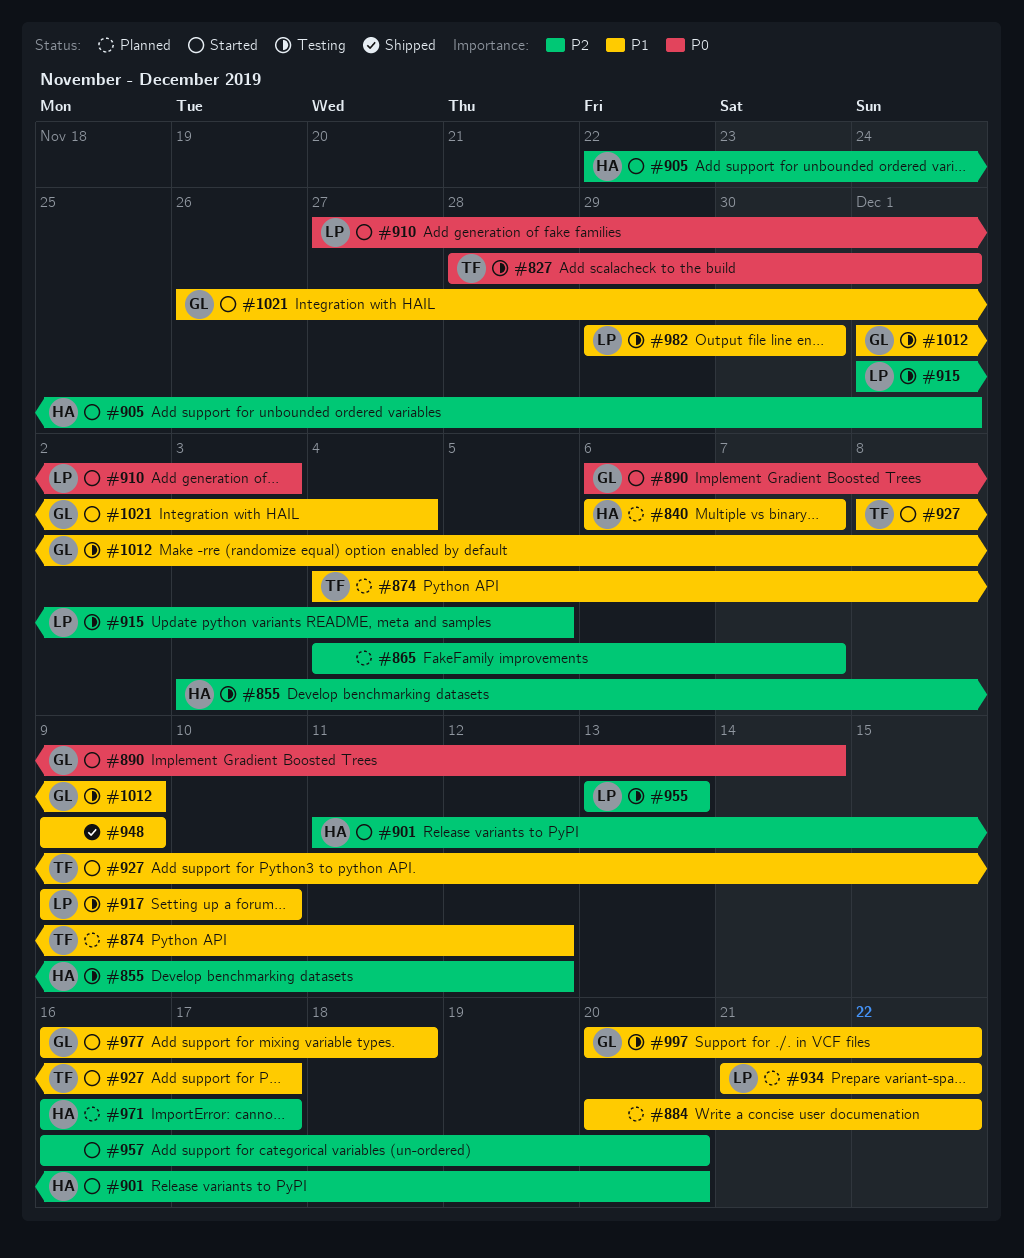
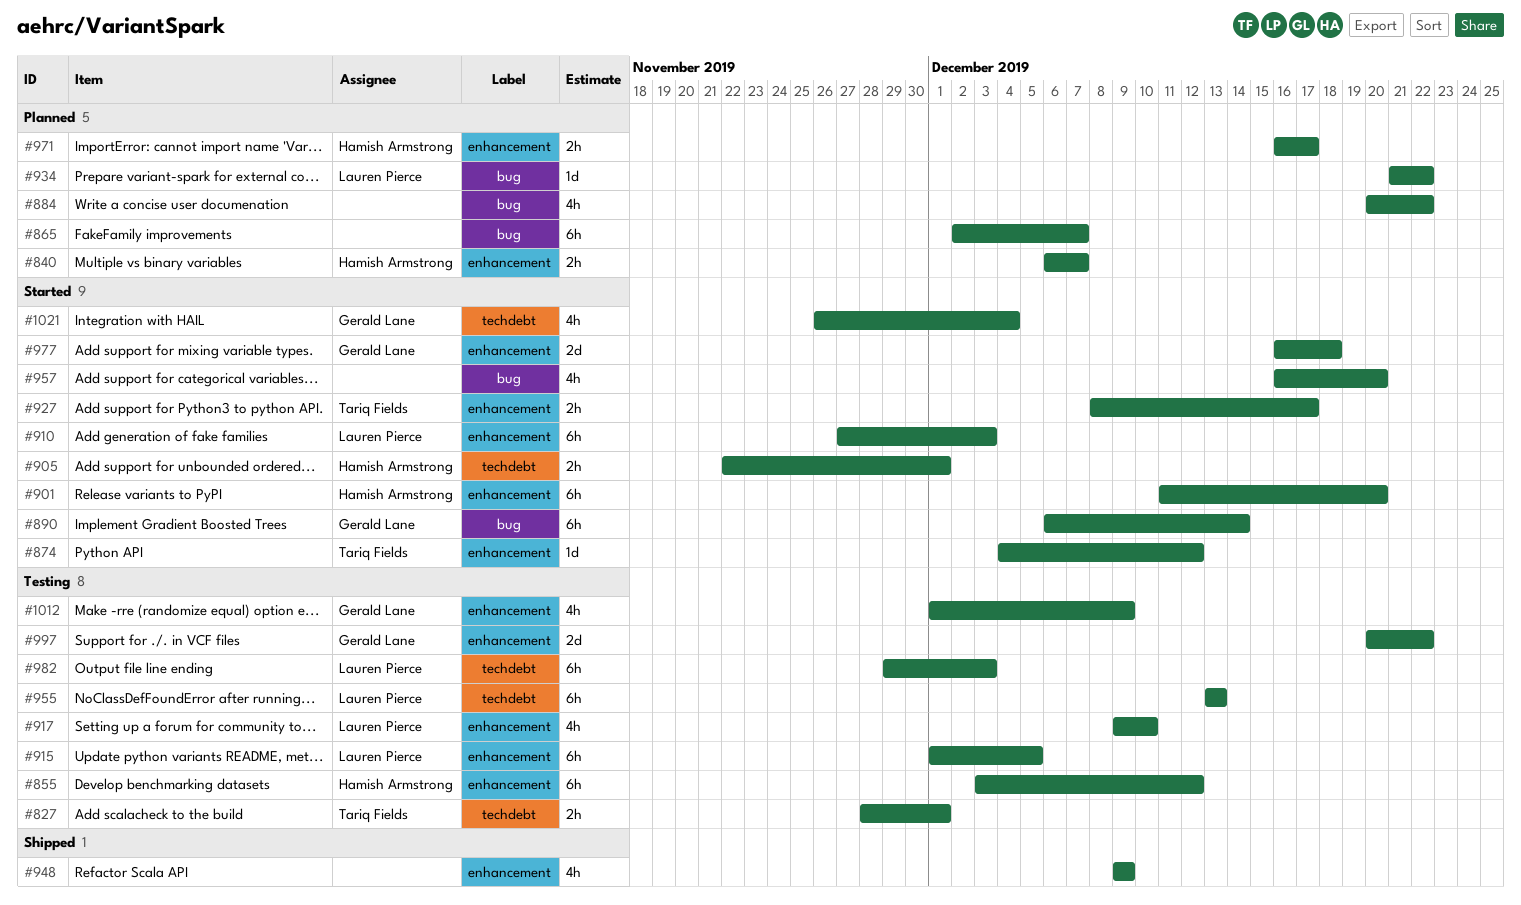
#865, start: Dec 4 -> Dec 2
#874, status: Planned -> Started
#982, due: Nov 30 -> Dec 3

